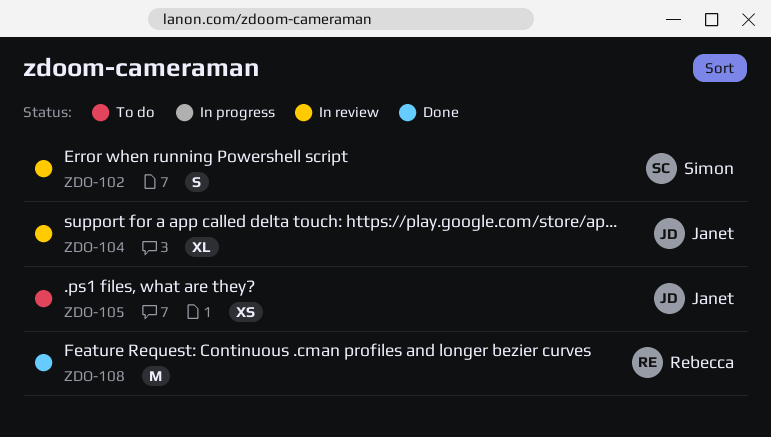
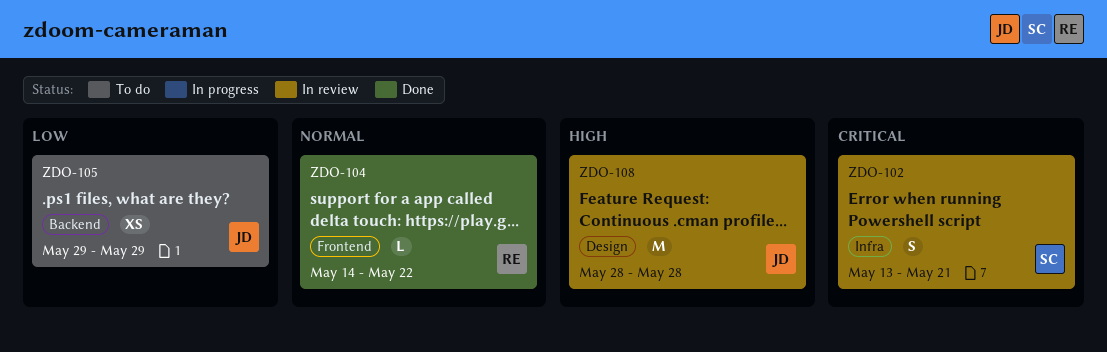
ZDO-104, status: In review -> Done
ZDO-104, owner: Janet -> Rebecca
ZDO-104, estimate: XL -> L
ZDO-108, status: Done -> In review
ZDO-108, owner: Rebecca -> Janet

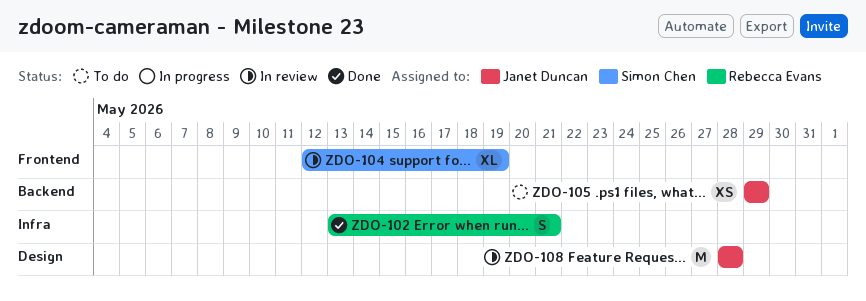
ZDO-102, status: In review -> Done
ZDO-102, owner: Simon Chen -> Rebecca Evans
ZDO-104, status: Done -> In review
ZDO-104, owner: Rebecca Evans -> Simon Chen
ZDO-104, estimate: L -> XL
ZDO-104, start: May 14 -> May 12
ZDO-104, due: May 22 -> May 19

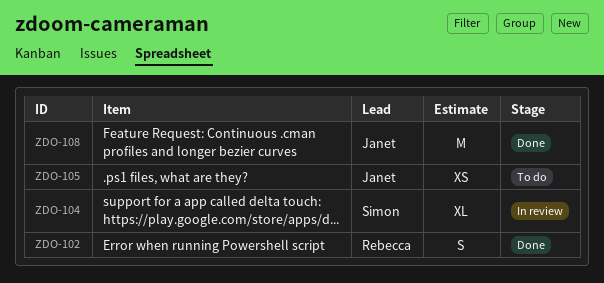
ZDO-108, status: In review -> Done

